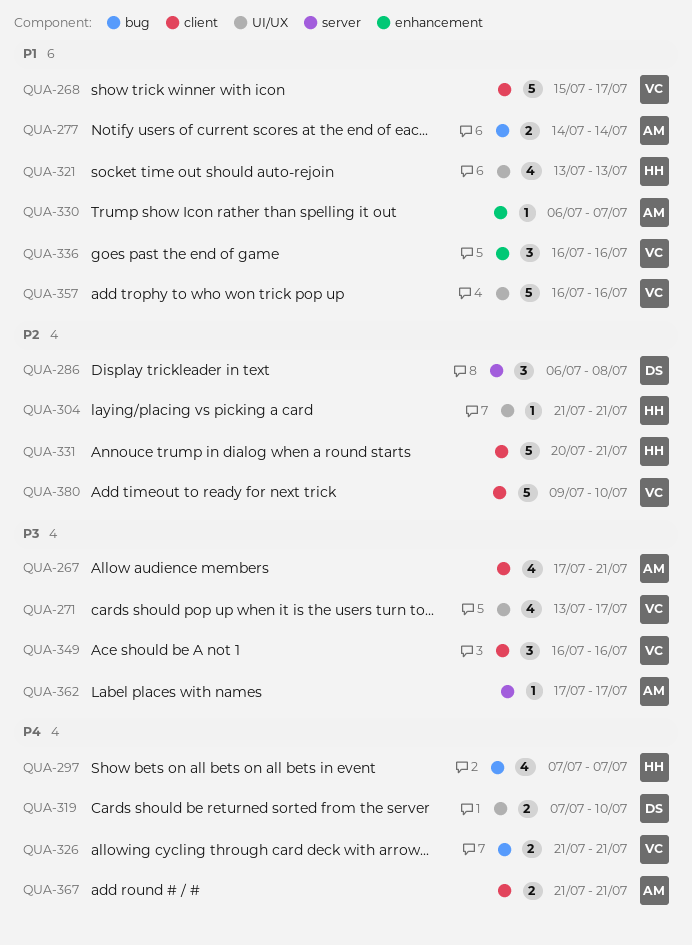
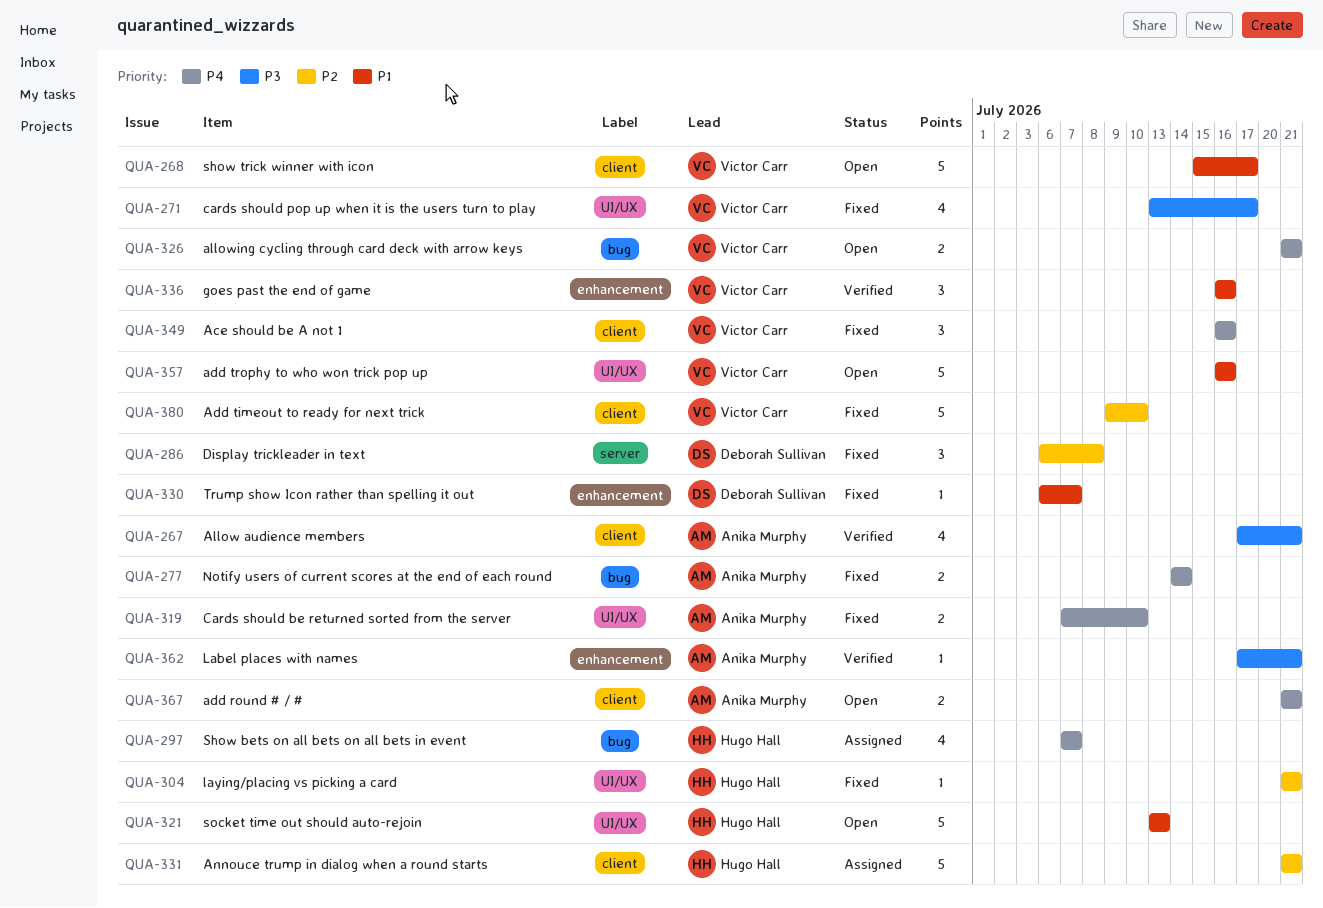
QUA-277, priority: P1 -> P4
QUA-319, owner: Deborah Sullivan -> Anika Murphy
QUA-321, estimate: 4 -> 5
QUA-330, owner: Anika Murphy -> Deborah Sullivan
QUA-331, start: Jul 20 -> Jul 21
QUA-349, priority: P3 -> P4
QUA-362, label: server -> enhancement
QUA-362, due: Jul 17 -> Jul 21

